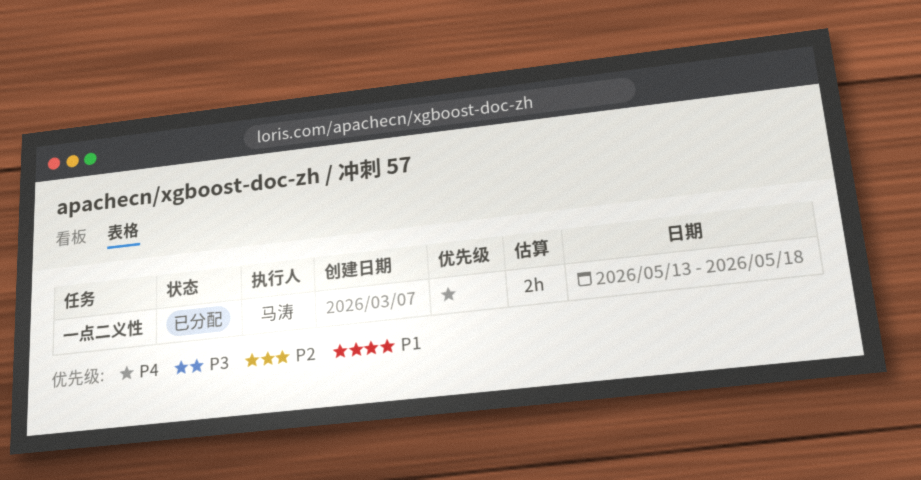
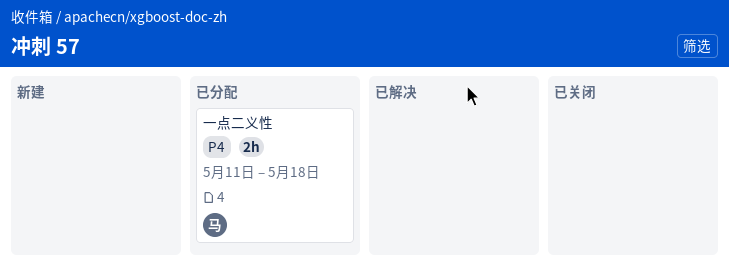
一点二义性, start: May 13 -> May 11

